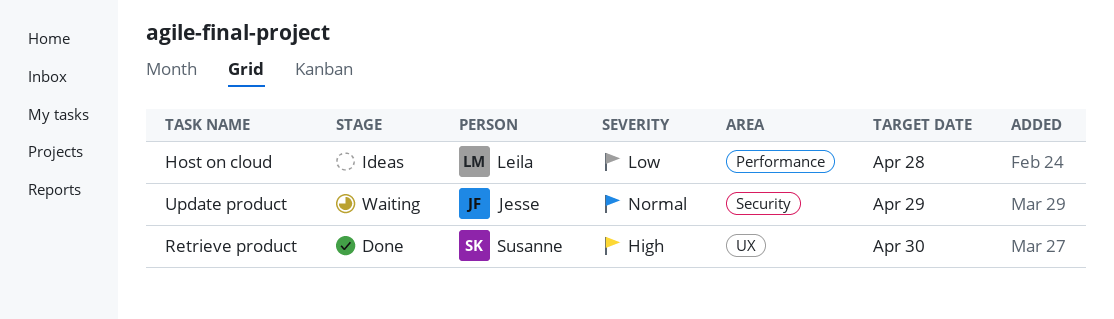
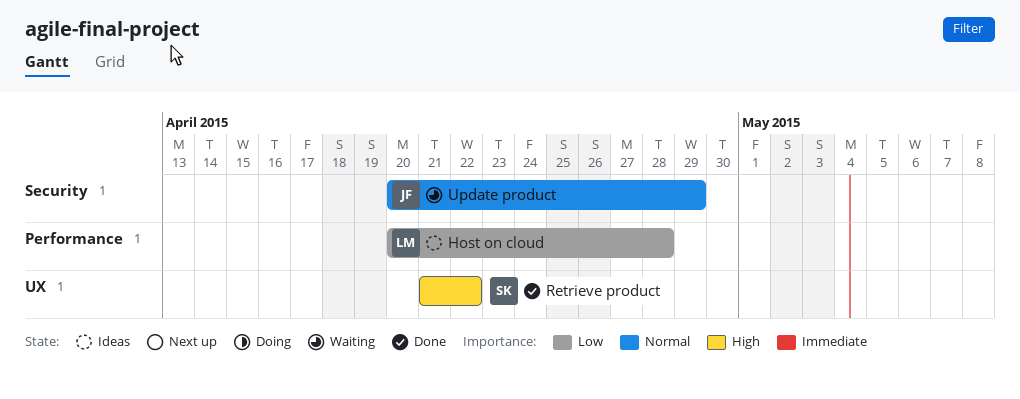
Retrieve product, due: Apr 30 -> Apr 22

